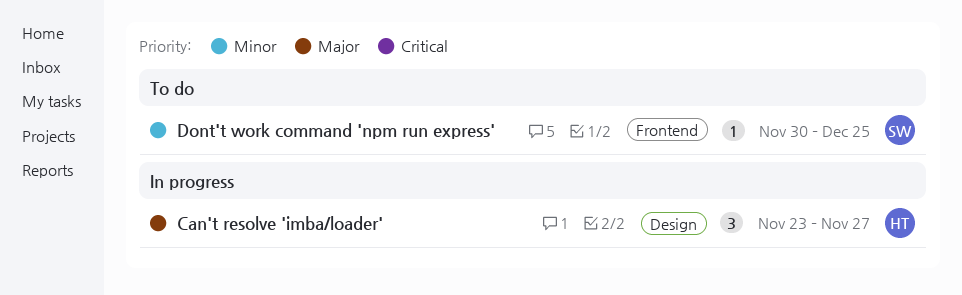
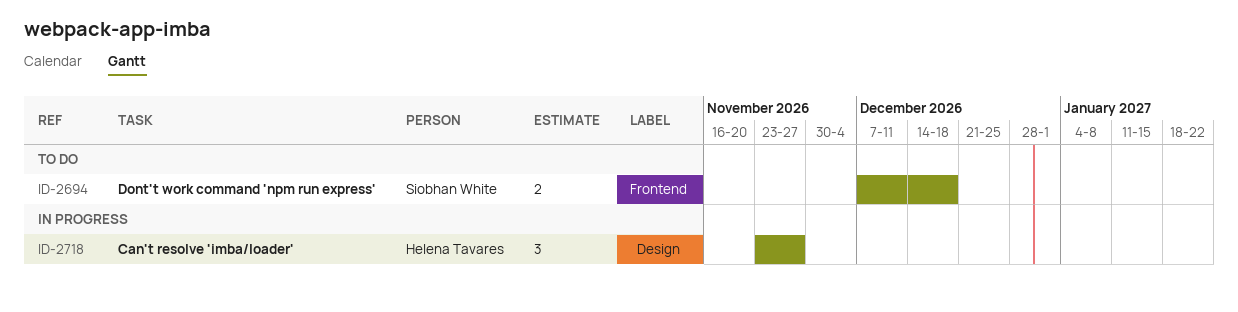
Dont't work command 'npm run express', estimate: 1 -> 2
Dont't work command 'npm run express', start: Nov 30 -> Dec 7
Dont't work command 'npm run express', due: Dec 25 -> Dec 18

